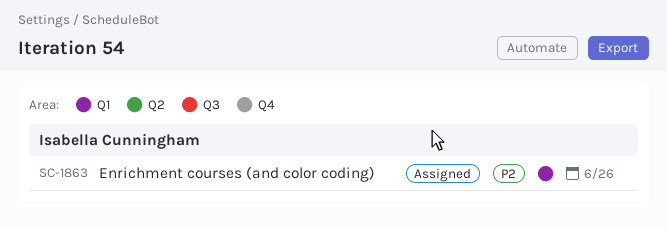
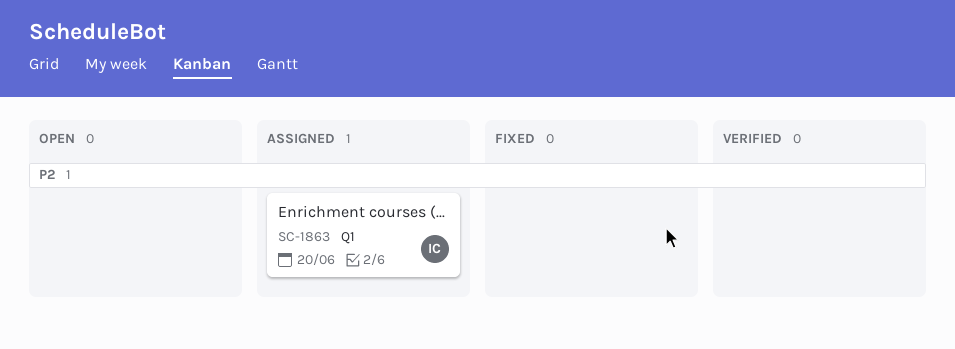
SC-1863, due: Jun 26 -> Jun 20

